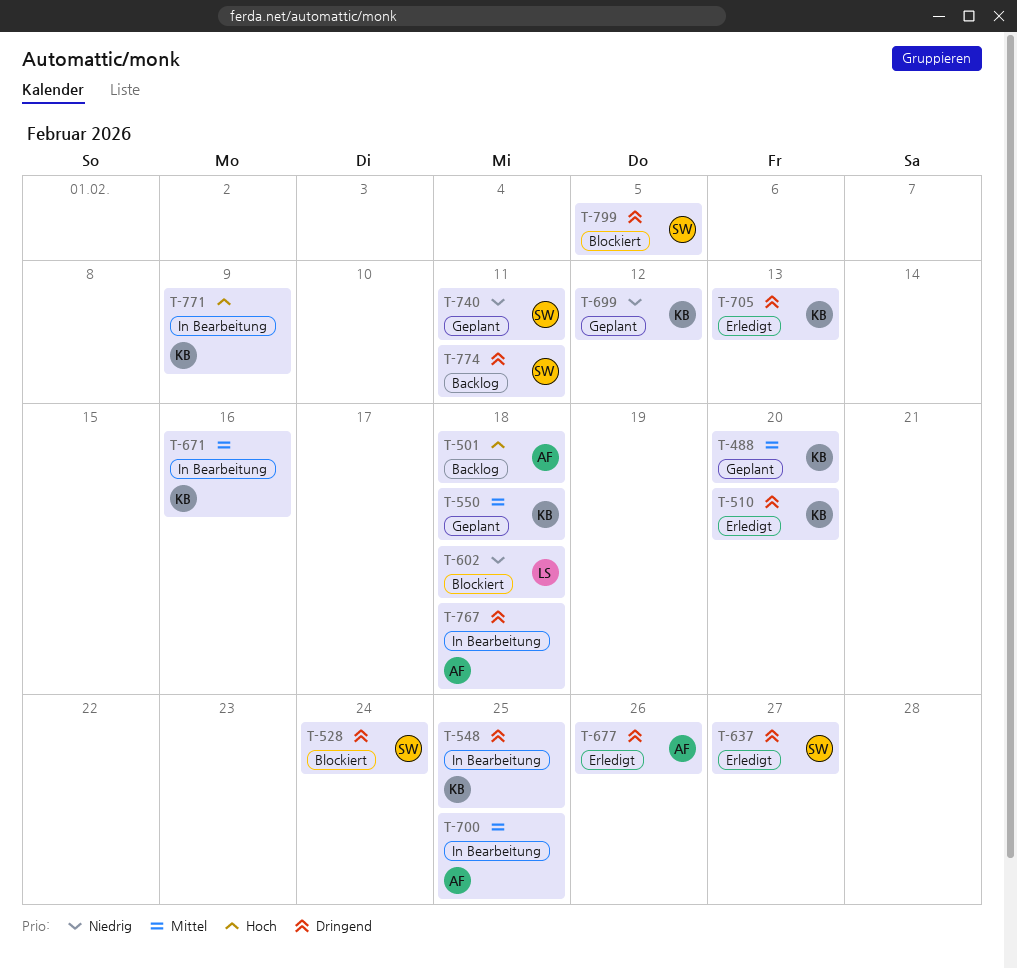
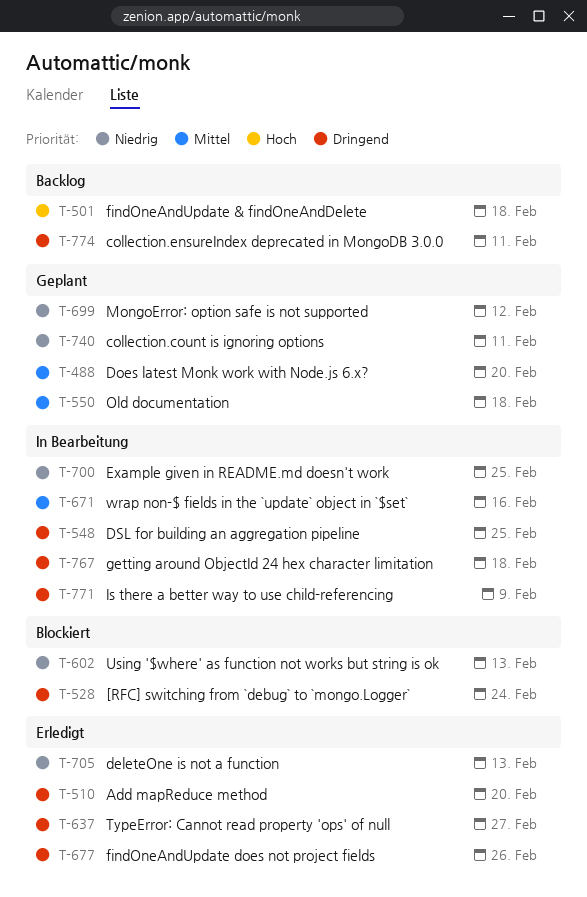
T-602, due: Feb 18 -> Feb 13
T-700, priority: Mittel -> Niedrig
T-705, priority: Dringend -> Niedrig
T-771, priority: Hoch -> Dringend
T-799: present -> none

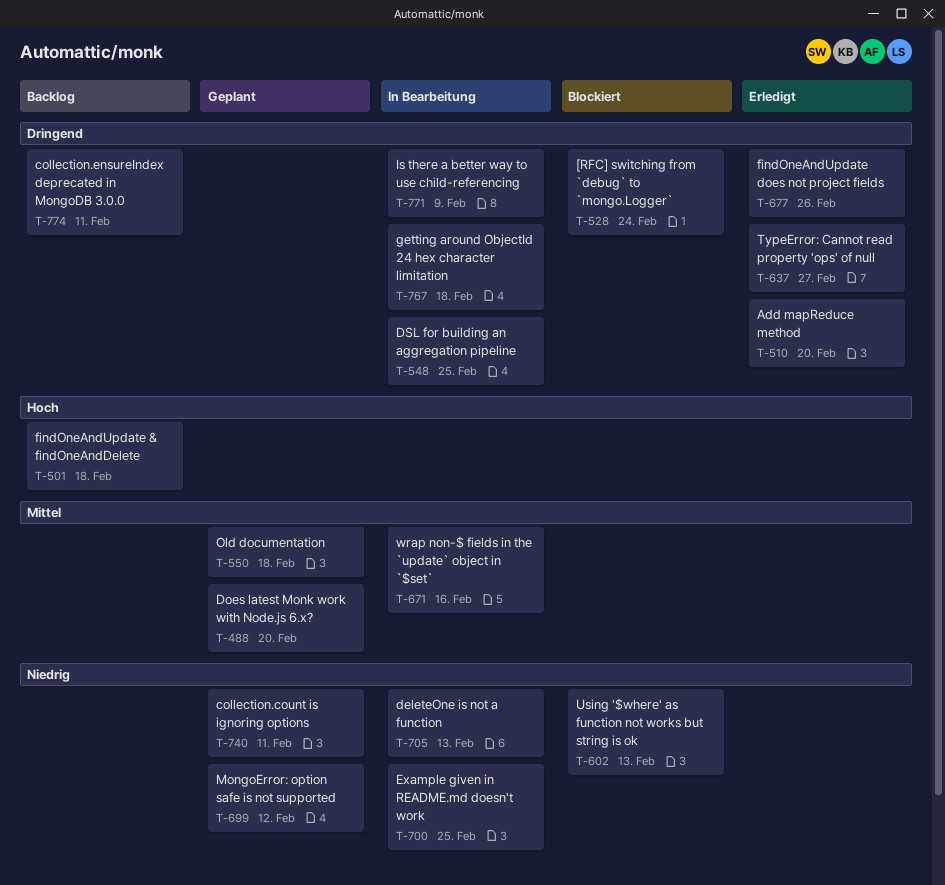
T-705, status: Erledigt -> In Bearbeitung

